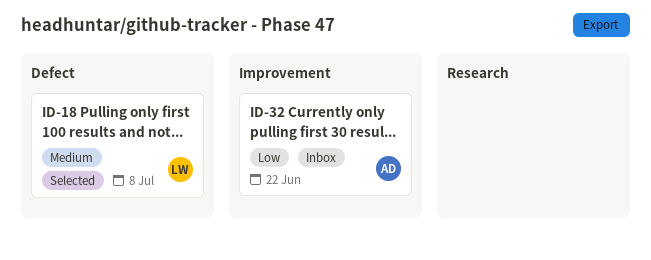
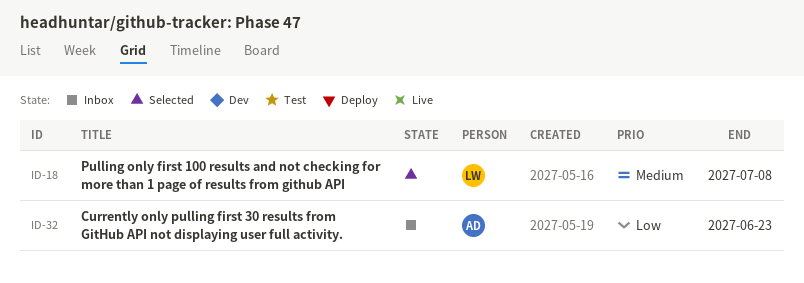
ID-32, due: Jun 22 -> Jun 23

